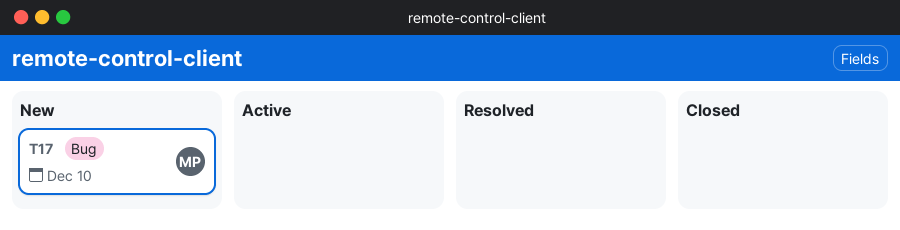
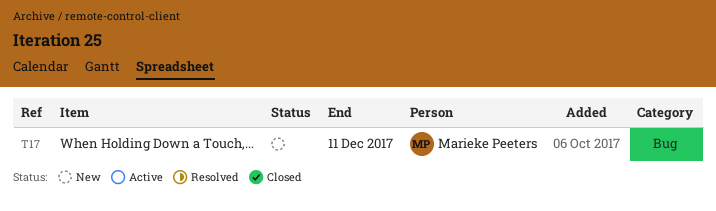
T17, due: Dec 10 -> Dec 11

